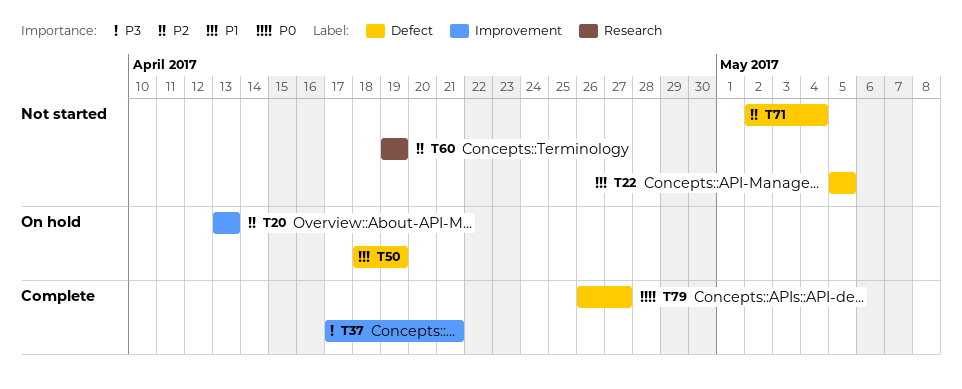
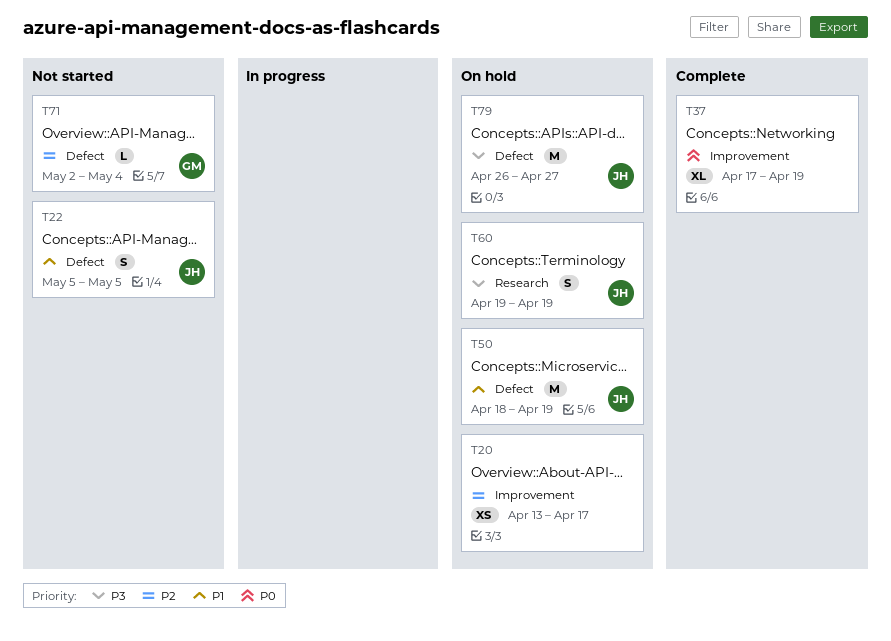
T20, due: Apr 13 -> Apr 17
T37, priority: P3 -> P0
T37, due: Apr 21 -> Apr 19
T60, status: Not started -> On hold
T60, priority: P2 -> P3
T79, status: Complete -> On hold
T79, priority: P0 -> P3

